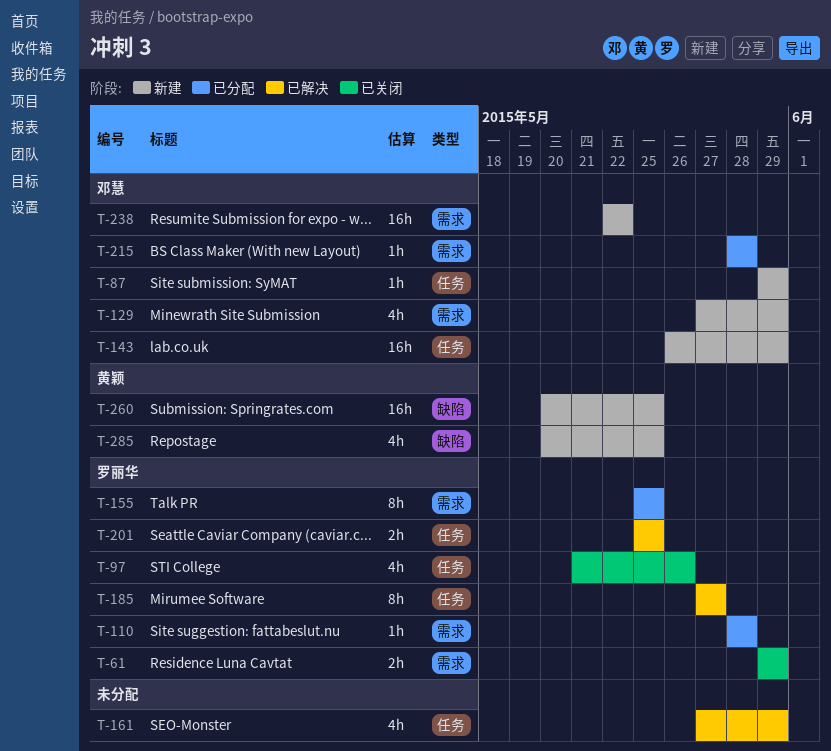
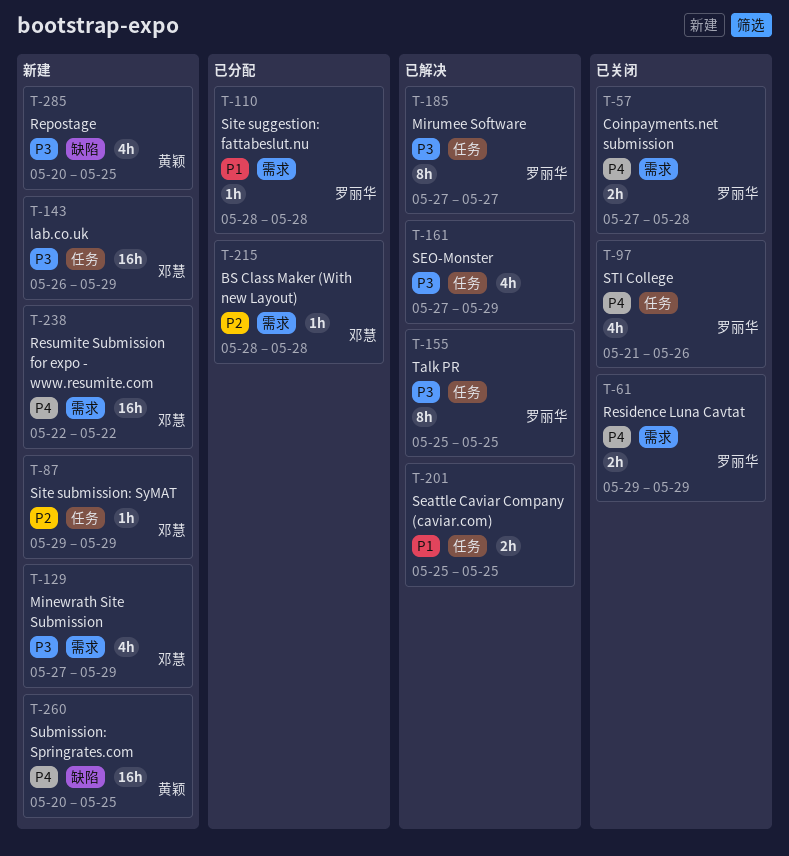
T-57: none -> present
T-155, status: 已分配 -> 已解决
T-155, label: 需求 -> 任务
T-201, owner: 罗丽华 -> none

